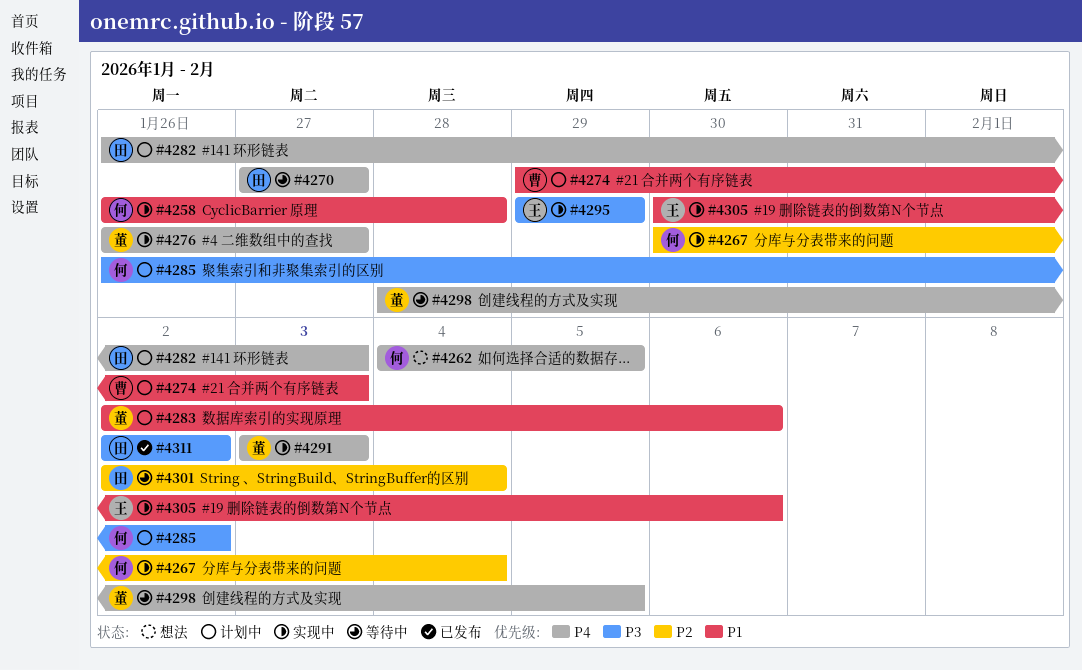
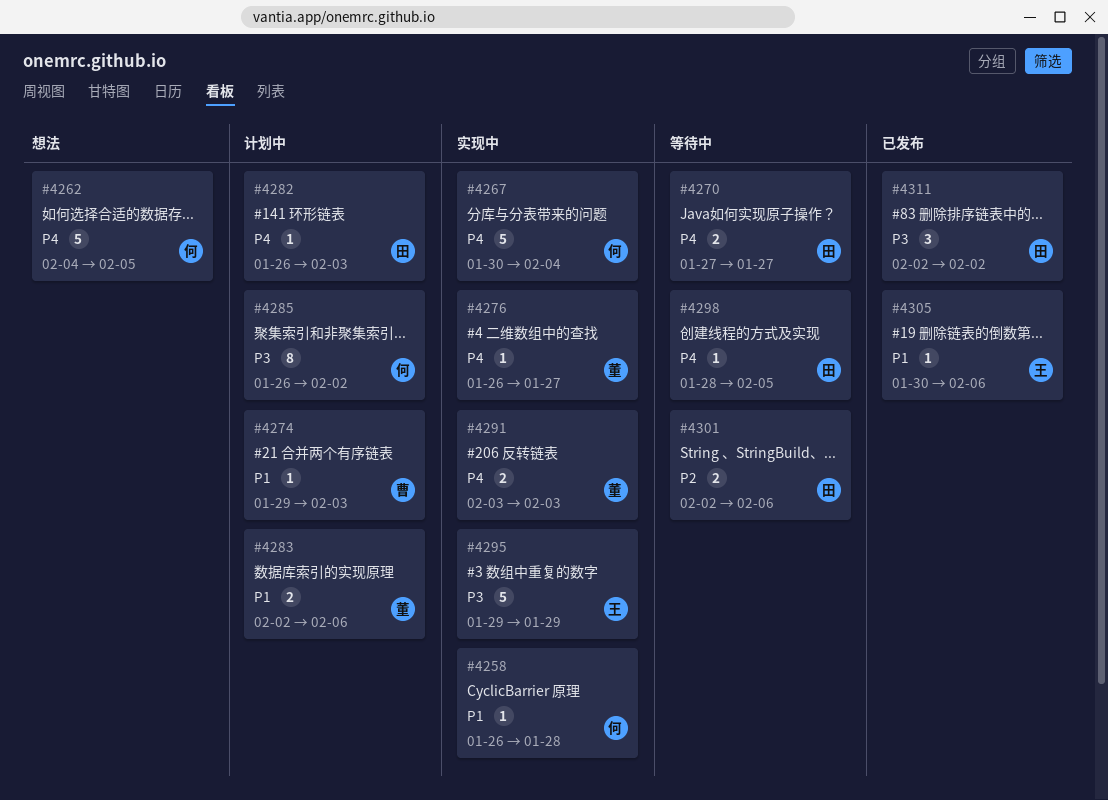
#4267, priority: P2 -> P4
#4298, owner: 董 -> 田
#4301, due: Feb 4 -> Feb 6
#4305, status: 实现中 -> 已发布

